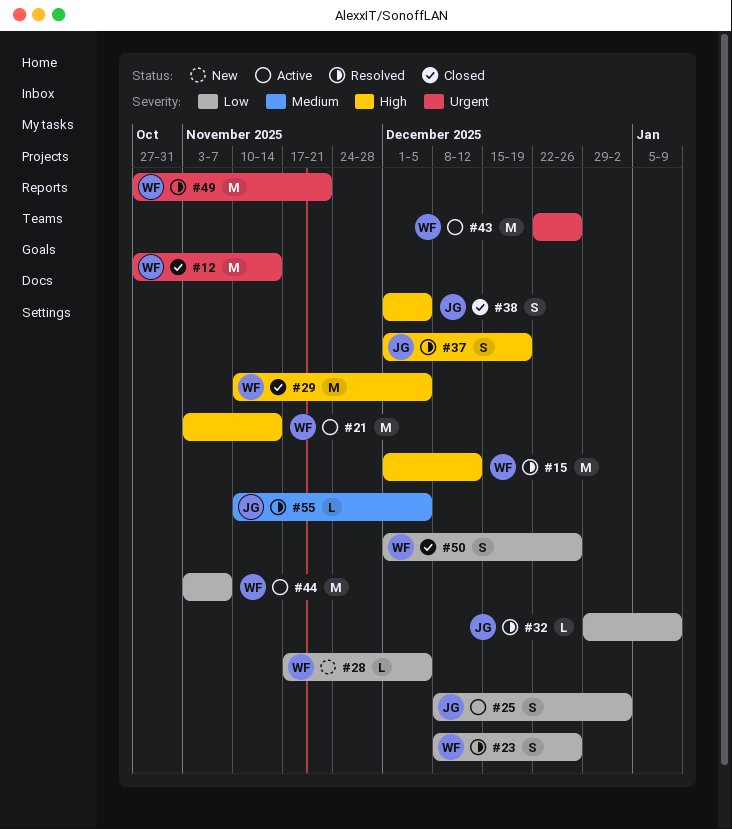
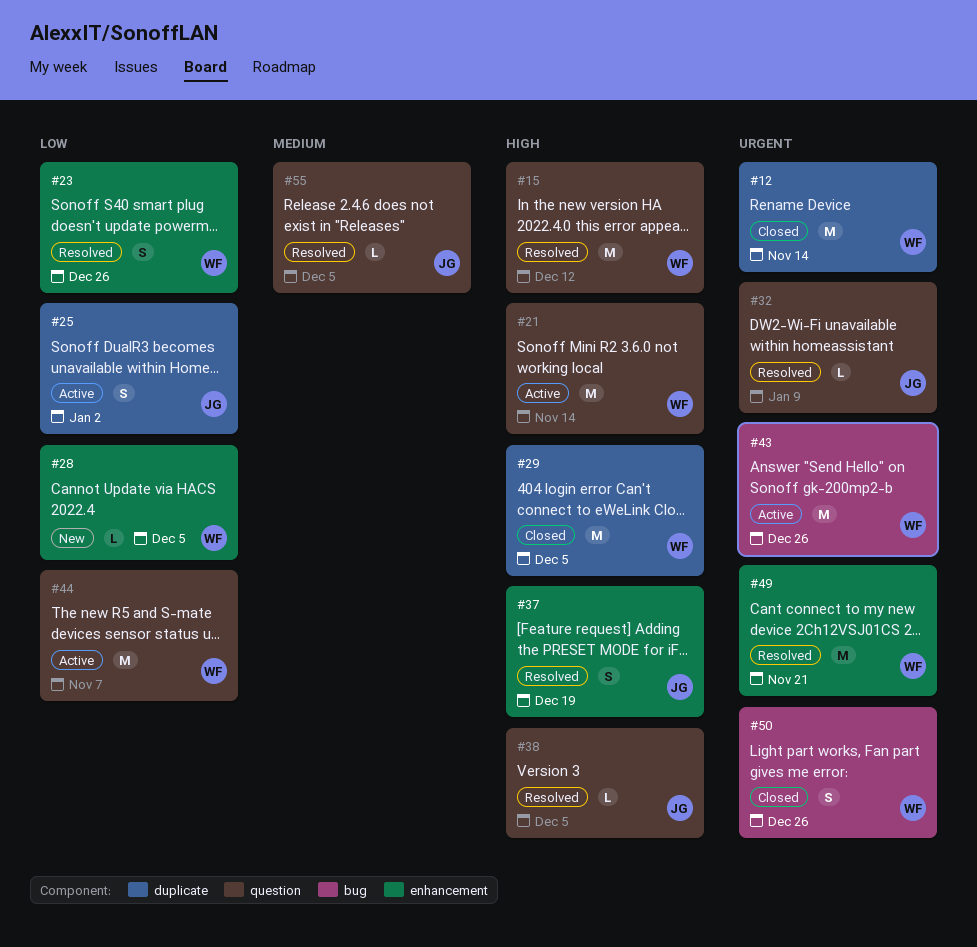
#32, priority: Low -> Urgent
#38, status: Closed -> Resolved
#38, estimate: S -> L
#50, priority: Low -> Urgent

